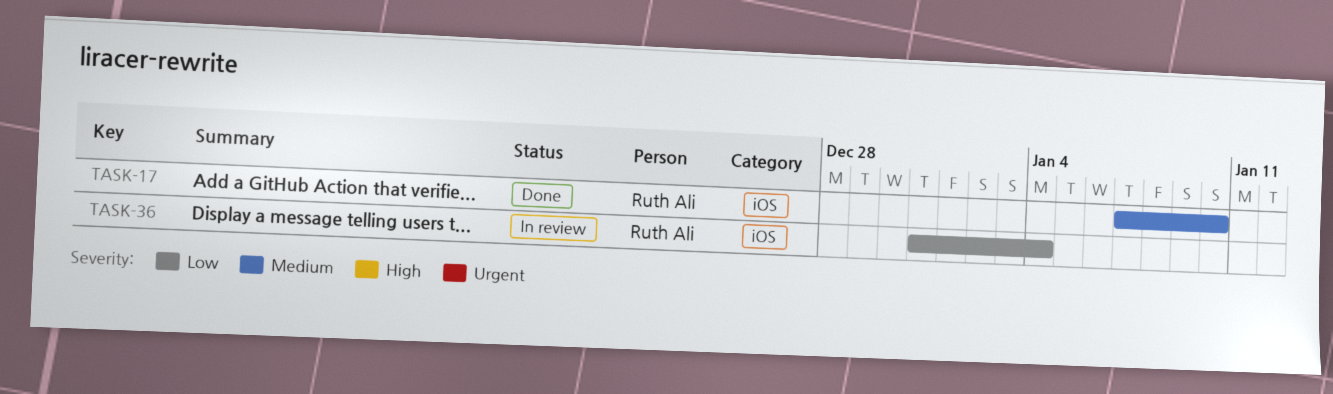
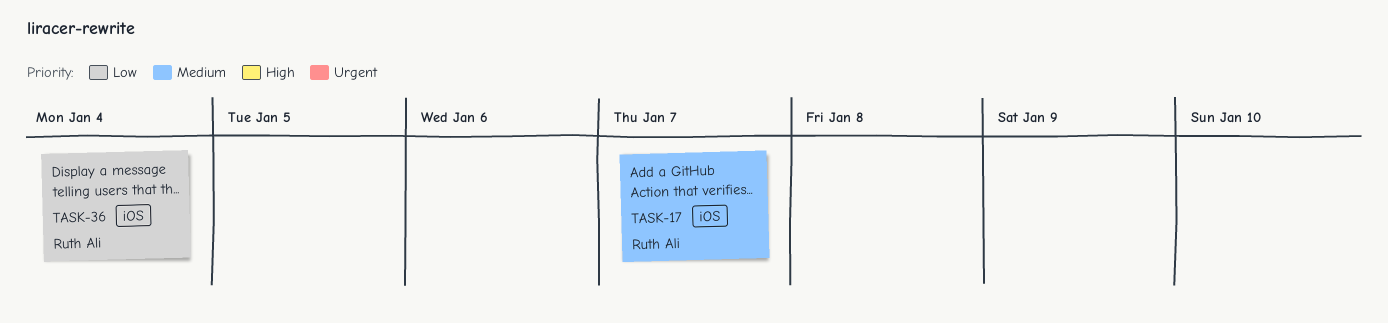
TASK-17, due: Jan 10 -> Jan 7

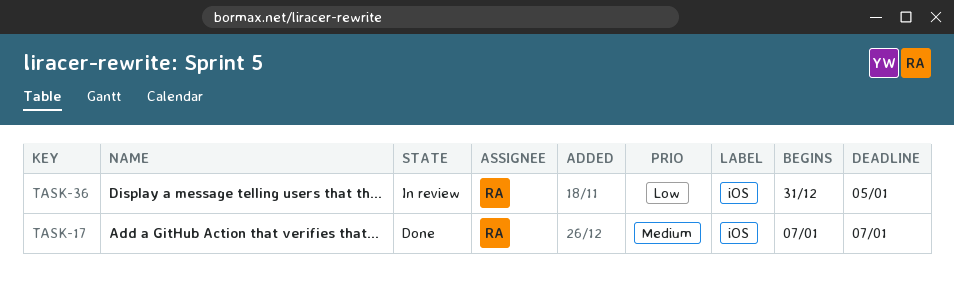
TASK-36, due: Jan 4 -> Jan 5

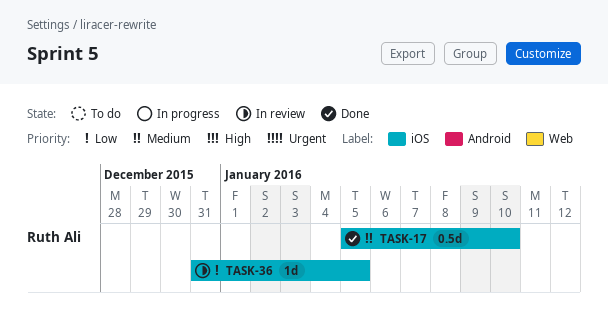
TASK-17, start: Jan 7 -> Jan 5
TASK-17, due: Jan 7 -> Jan 10

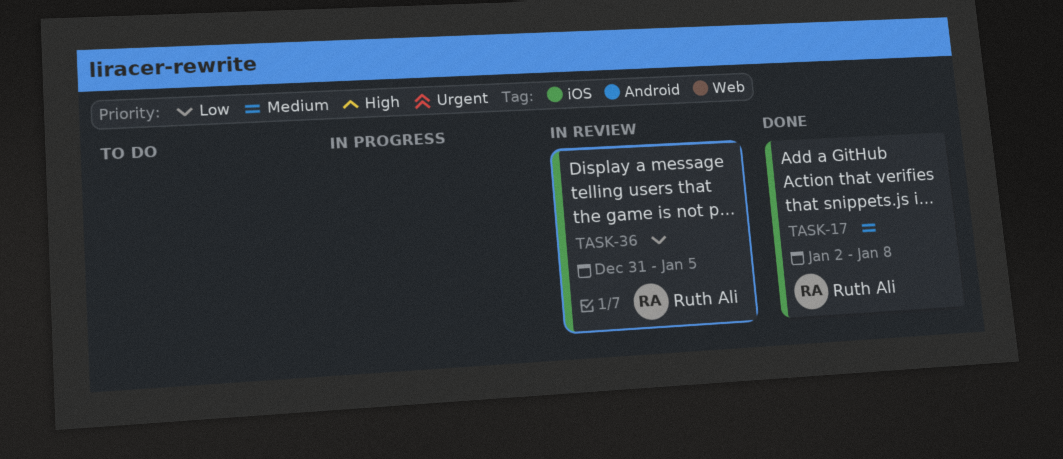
TASK-17, start: Jan 5 -> Jan 2
TASK-17, due: Jan 10 -> Jan 8

